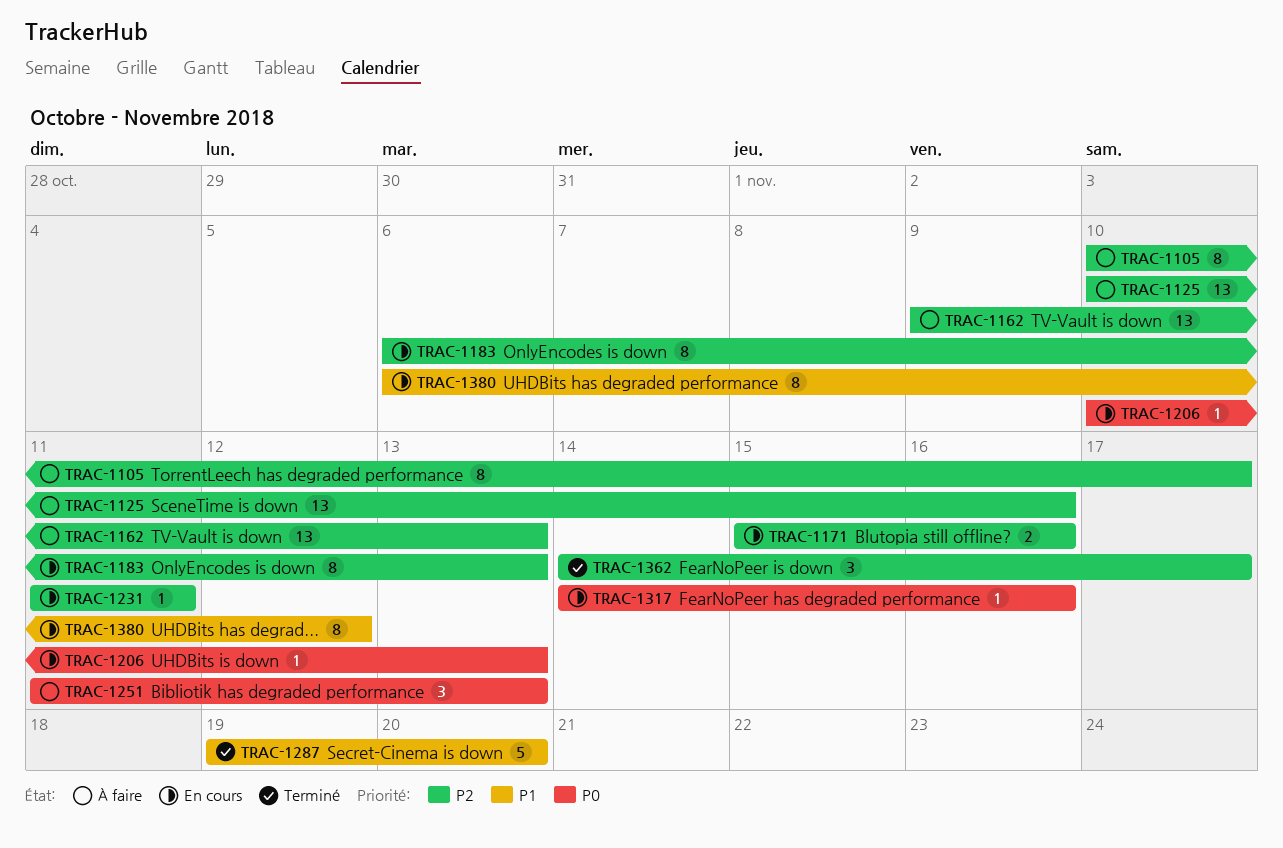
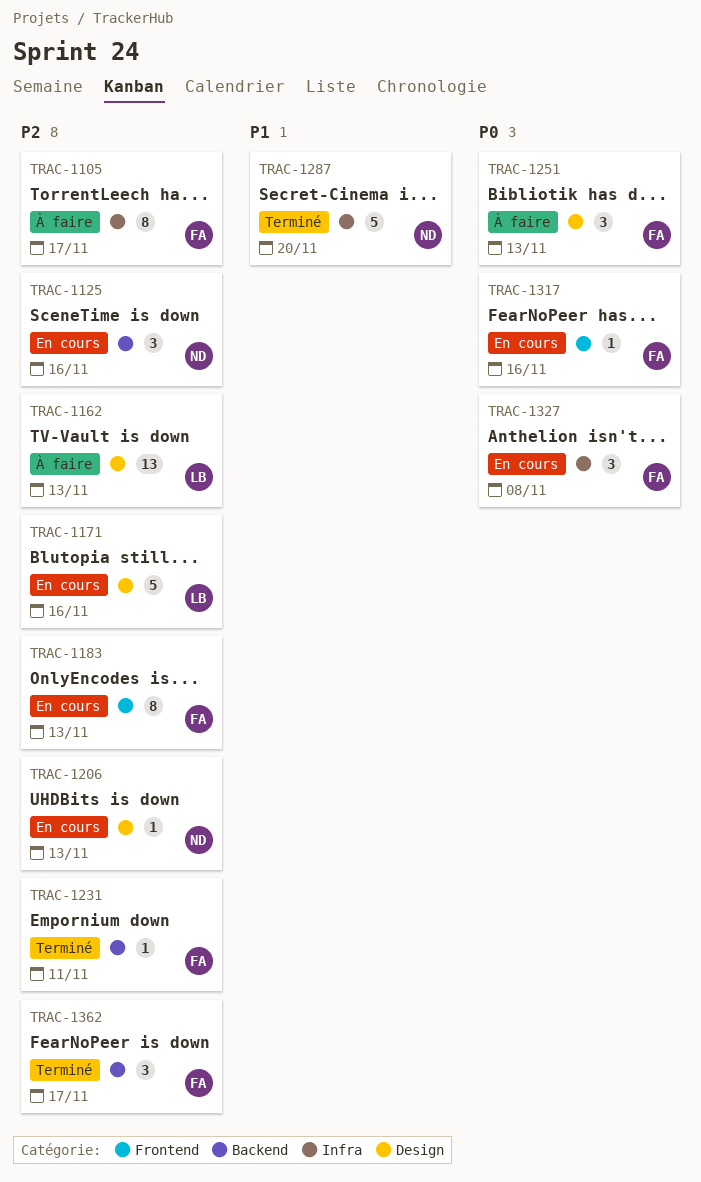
TRAC-1125, status: À faire -> En cours
TRAC-1125, estimate: 13 -> 3
TRAC-1171, estimate: 2 -> 5
TRAC-1206, priority: P0 -> P2
TRAC-1231, status: En cours -> Terminé
TRAC-1327: none -> present
TRAC-1380: present -> none

